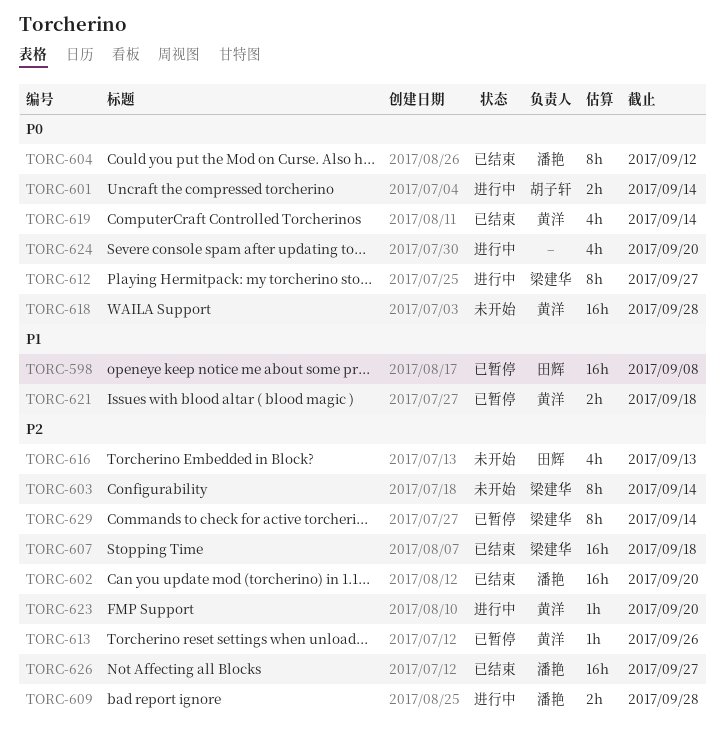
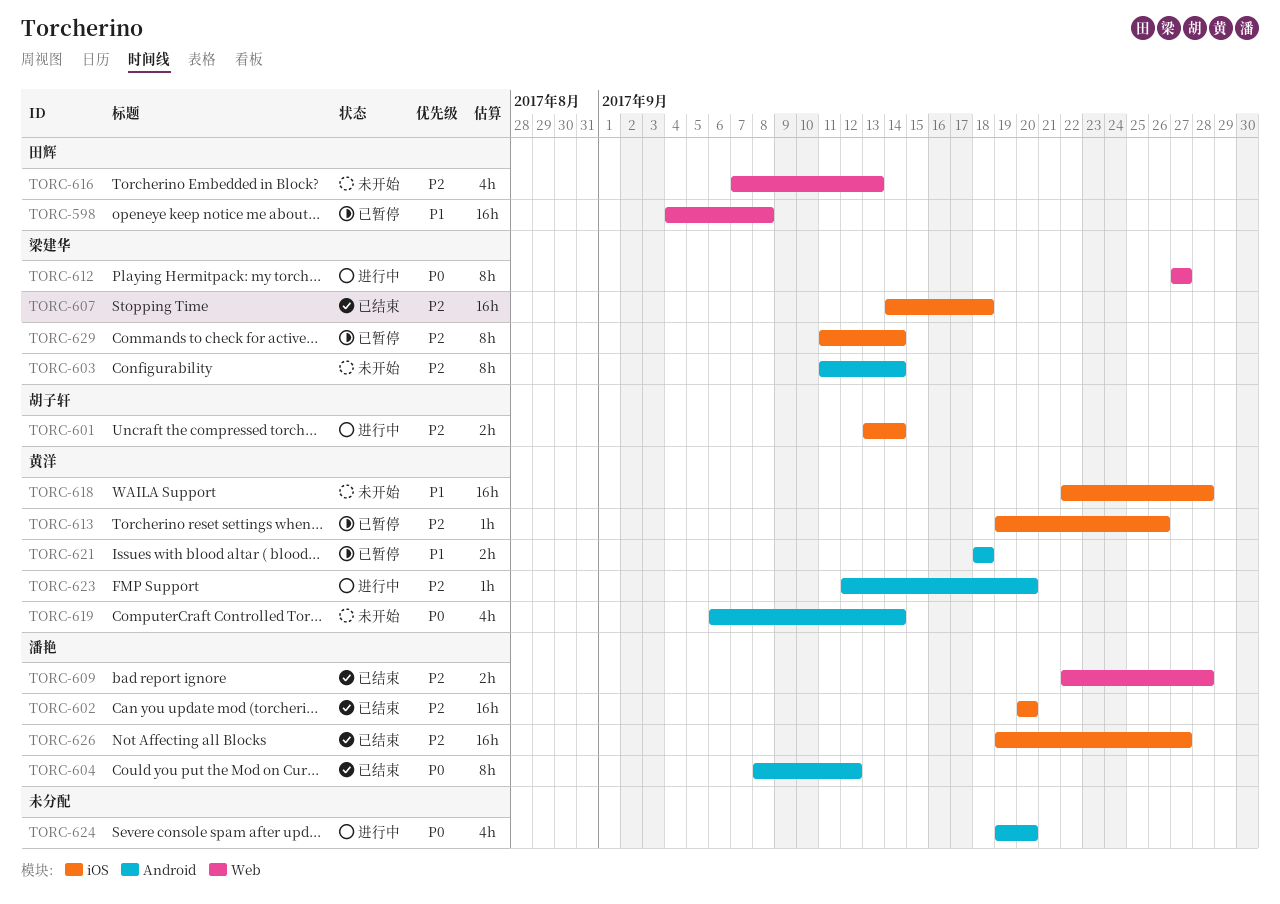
TORC-601, priority: P0 -> P2
TORC-609, status: 进行中 -> 已结束
TORC-618, priority: P0 -> P1
TORC-619, status: 已结束 -> 未开始

